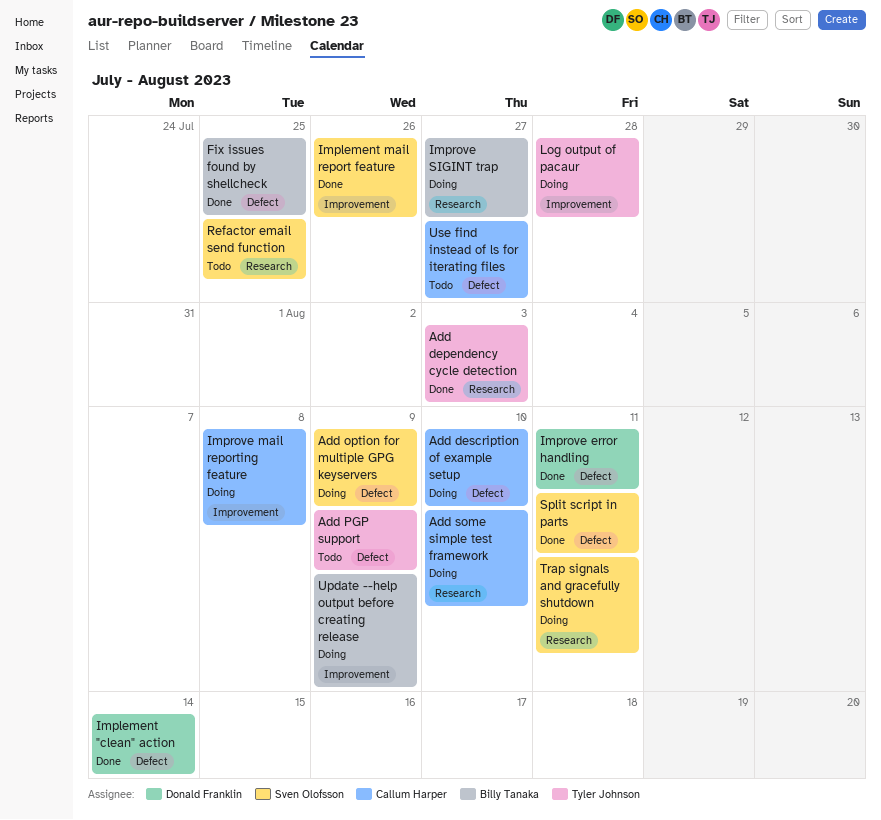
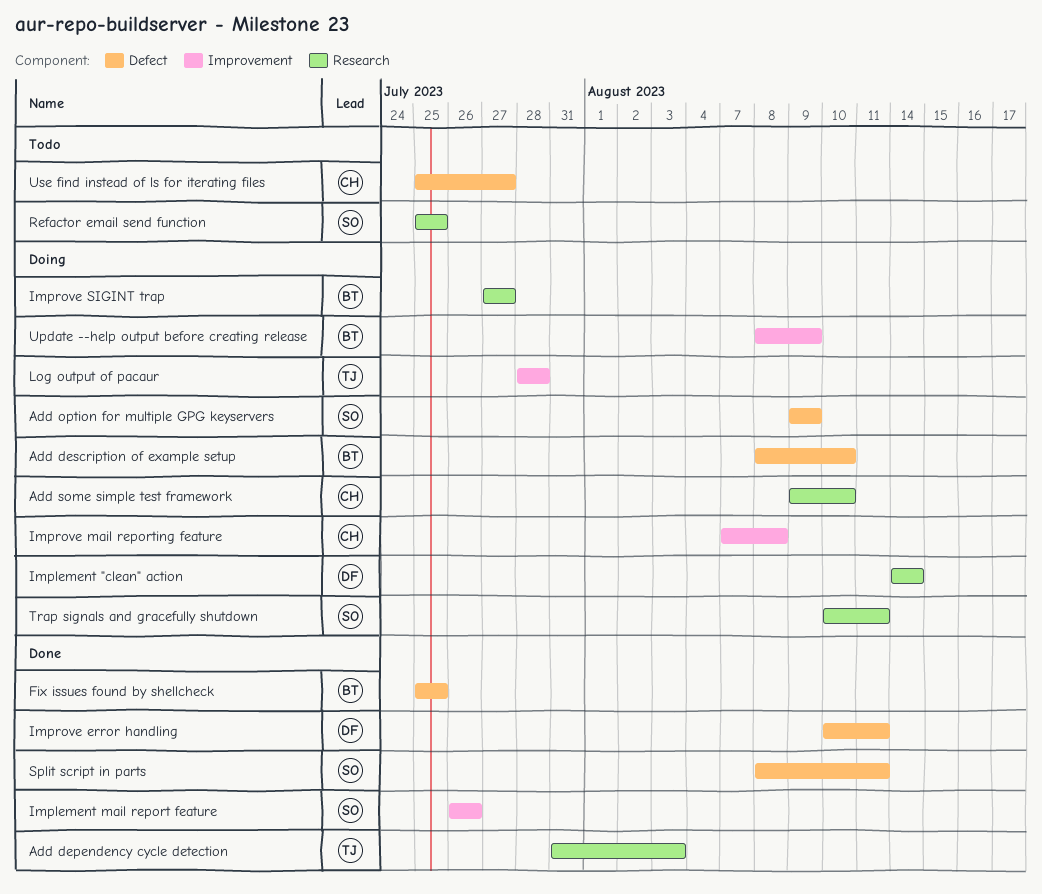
Add description of example setup, owner: Callum Harper -> Billy Tanaka
Add PGP support: present -> none
Implement "clean" action, status: Done -> Doing
Implement "clean" action, label: Defect -> Research

